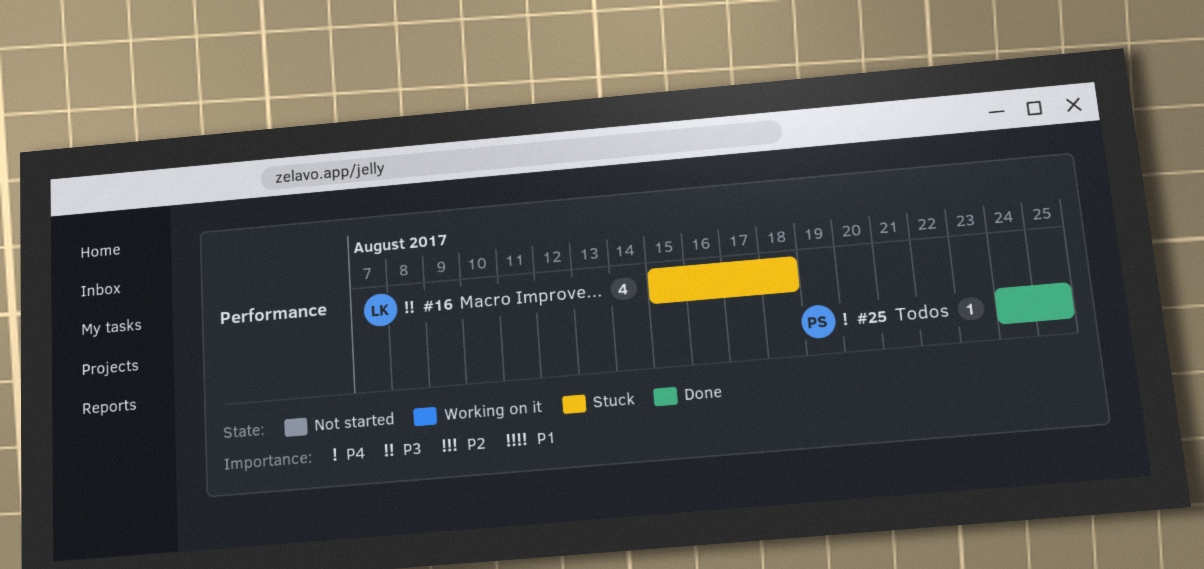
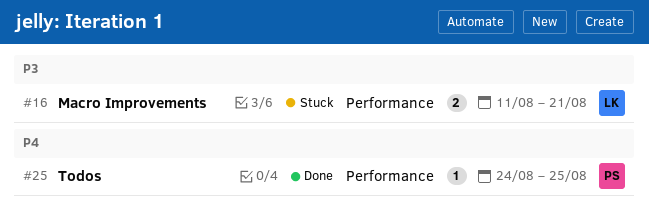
#16, estimate: 4 -> 2
#16, start: Aug 15 -> Aug 11
#16, due: Aug 18 -> Aug 21

